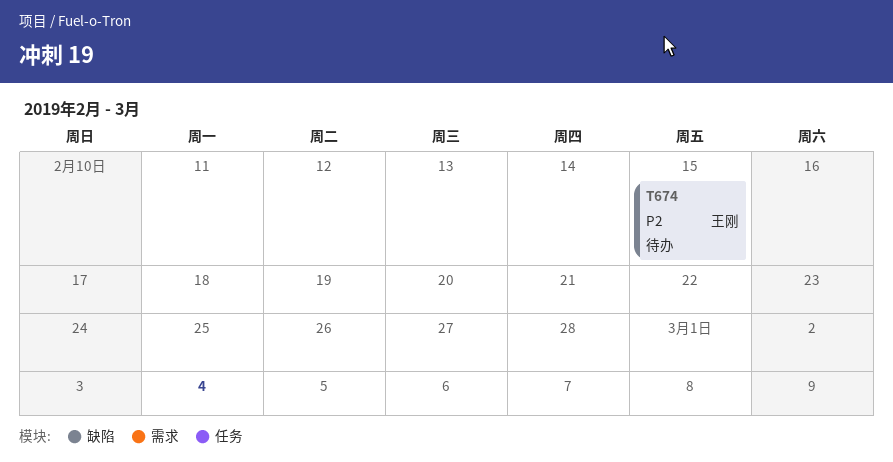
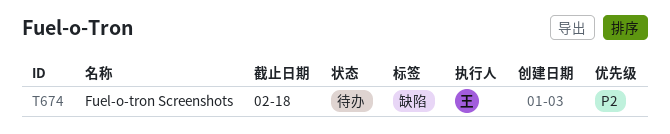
T674, due: Feb 15 -> Feb 18

